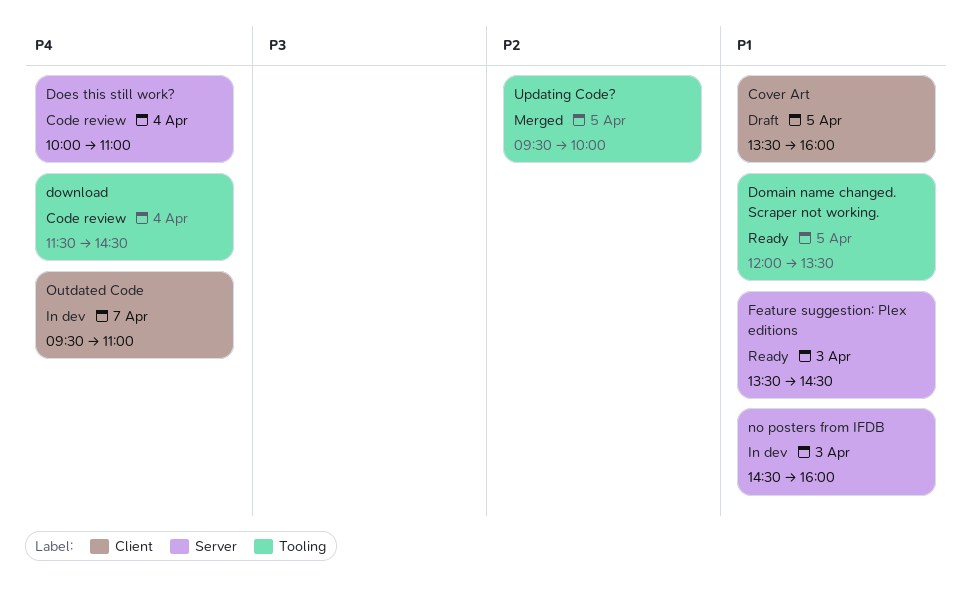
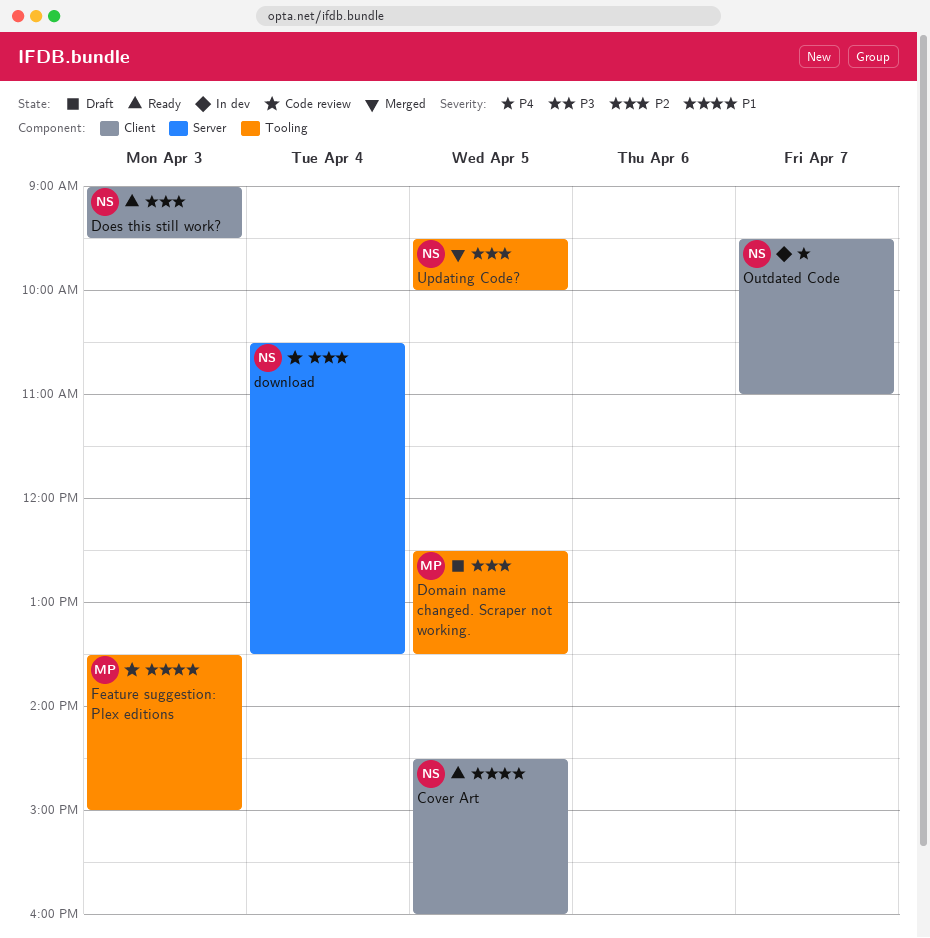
Cover Art, status: Draft -> Ready
Cover Art, begins: 13:30 -> 14:30
Does this still work?, status: Code review -> Ready
Does this still work?, priority: P4 -> P2
Does this still work?, label: Server -> Client
Does this still work?, day: Apr 4 -> Apr 3
Does this still work?, begins: 10:00 -> 09:00
Does this still work?, ends: 11:00 -> 09:30
Domain name changed. Scraper not working., status: Ready -> Draft
Domain name changed. Scraper not working., priority: P1 -> P2
Domain name changed. Scraper not working., begins: 12:00 -> 12:30
download, priority: P4 -> P2
download, label: Tooling -> Server
download, begins: 11:30 -> 10:30
download, ends: 14:30 -> 13:30
Feature suggestion: Plex editions, status: Ready -> Code review
Feature suggestion: Plex editions, label: Server -> Tooling
Feature suggestion: Plex editions, ends: 14:30 -> 15:00
no posters from IFDB: present -> none

